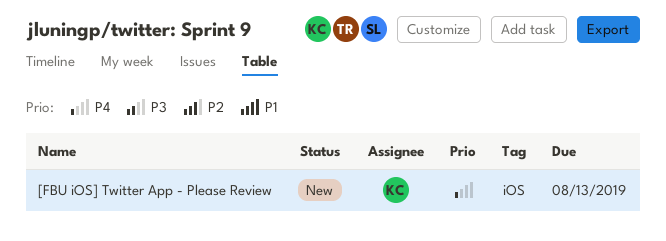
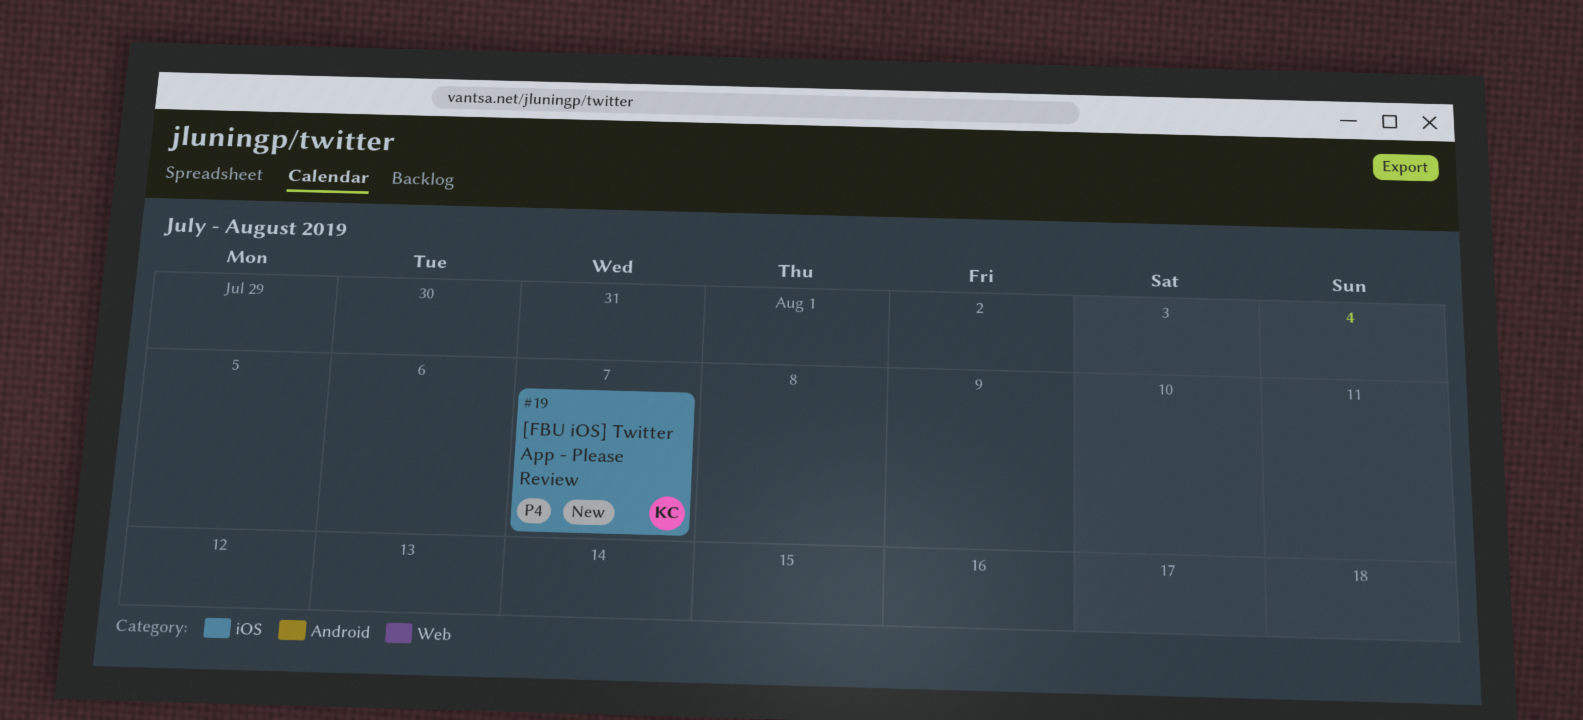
[FBU iOS] Twitter App - Please Review, due: Aug 13 -> Aug 7

